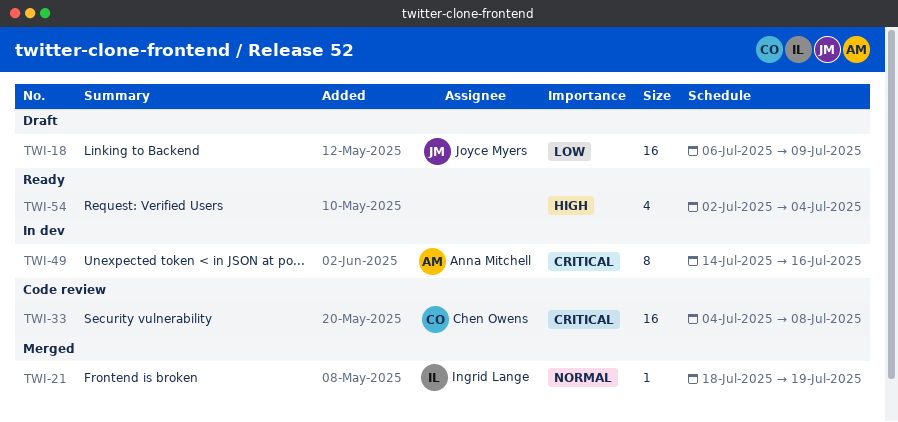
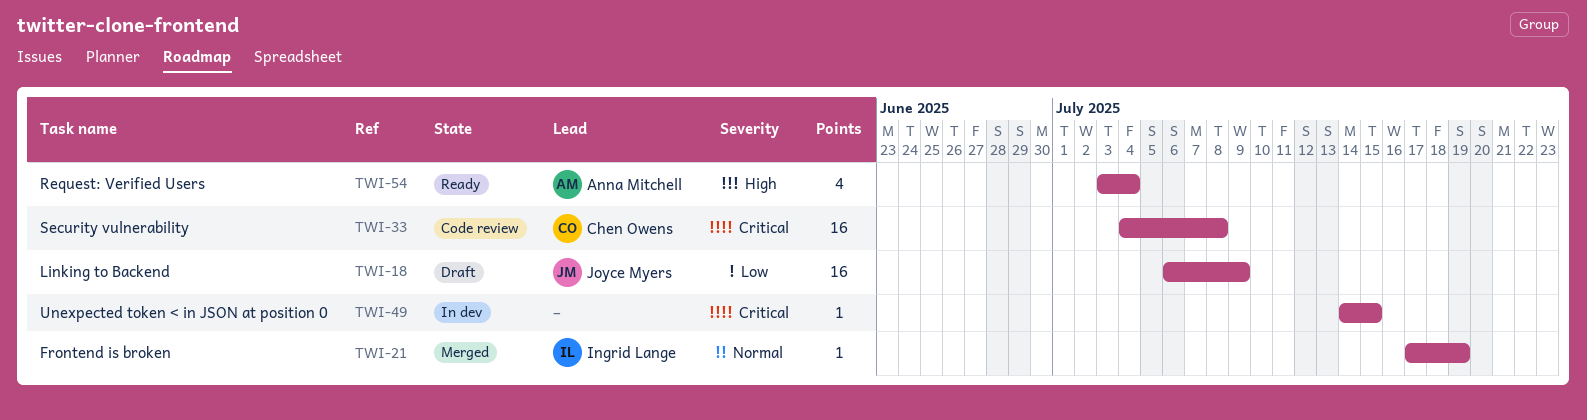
TWI-21, start: Jul 18 -> Jul 17
TWI-49, owner: Anna Mitchell -> none
TWI-49, estimate: 8 -> 1
TWI-49, due: Jul 16 -> Jul 15
TWI-54, owner: none -> Anna Mitchell
TWI-54, start: Jul 2 -> Jul 3

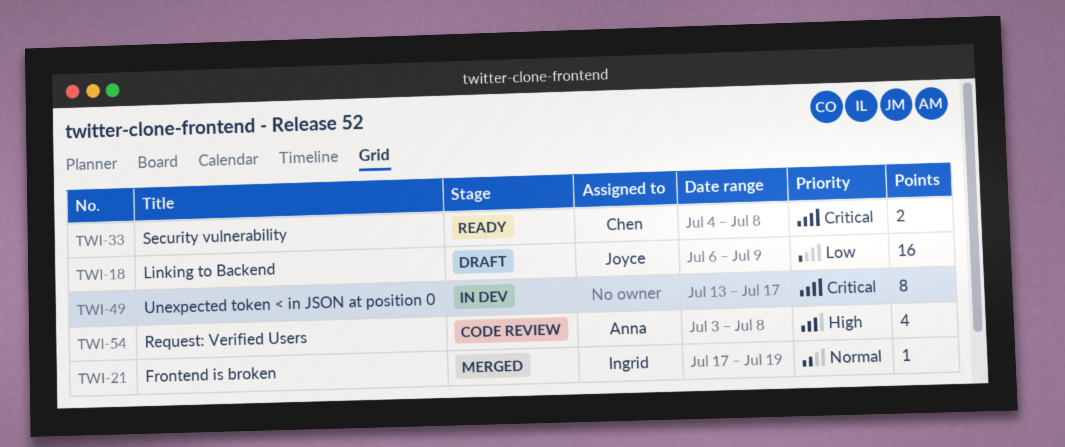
TWI-33, status: Code review -> Ready
TWI-33, estimate: 16 -> 2
TWI-49, estimate: 1 -> 8
TWI-49, start: Jul 14 -> Jul 13
TWI-49, due: Jul 15 -> Jul 17
TWI-54, status: Ready -> Code review
TWI-54, due: Jul 4 -> Jul 8

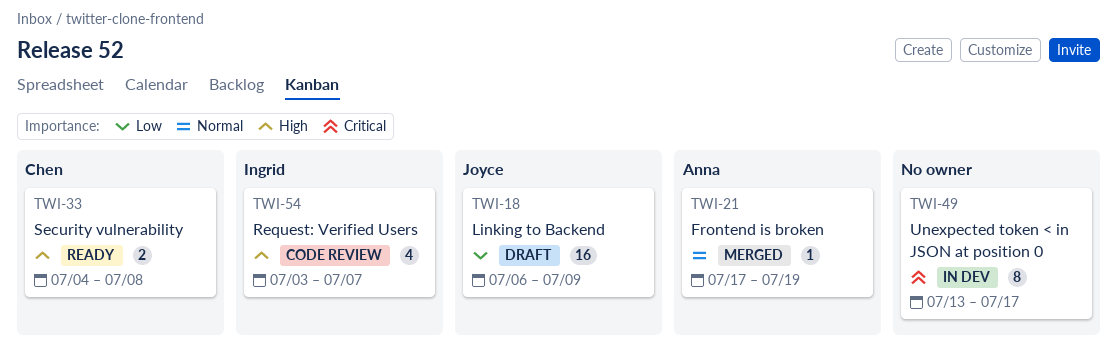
TWI-21, owner: Ingrid -> Anna
TWI-33, priority: Critical -> High
TWI-54, owner: Anna -> Ingrid
TWI-54, due: Jul 8 -> Jul 7

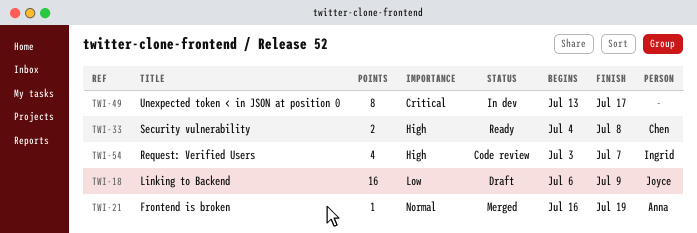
TWI-21, start: Jul 17 -> Jul 16

